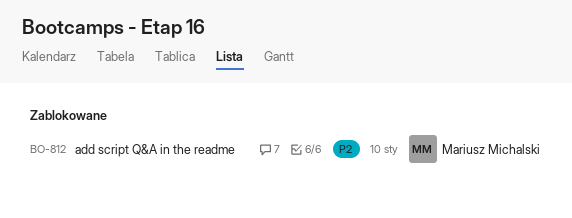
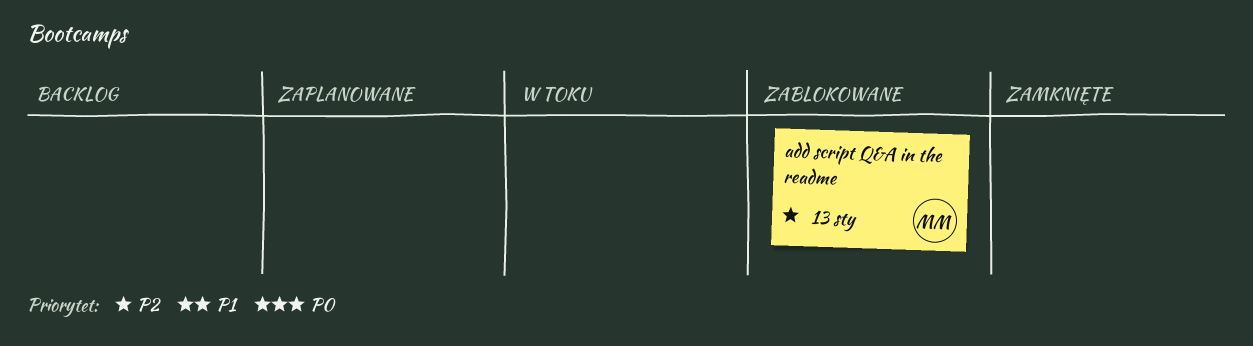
add script Q&A in the readme, due: Jan 10 -> Jan 13

